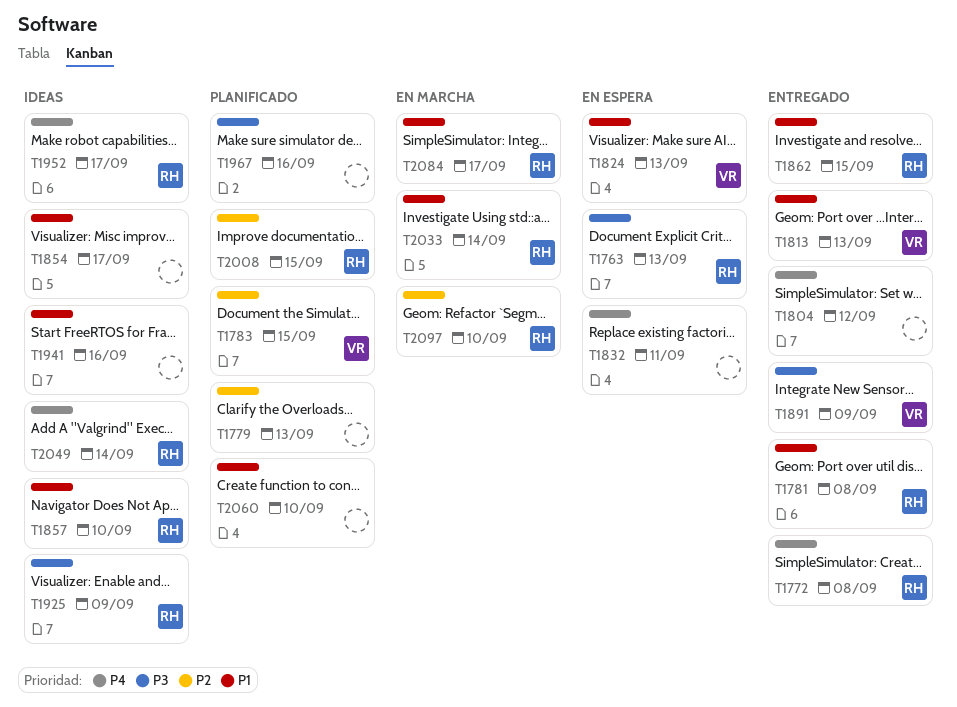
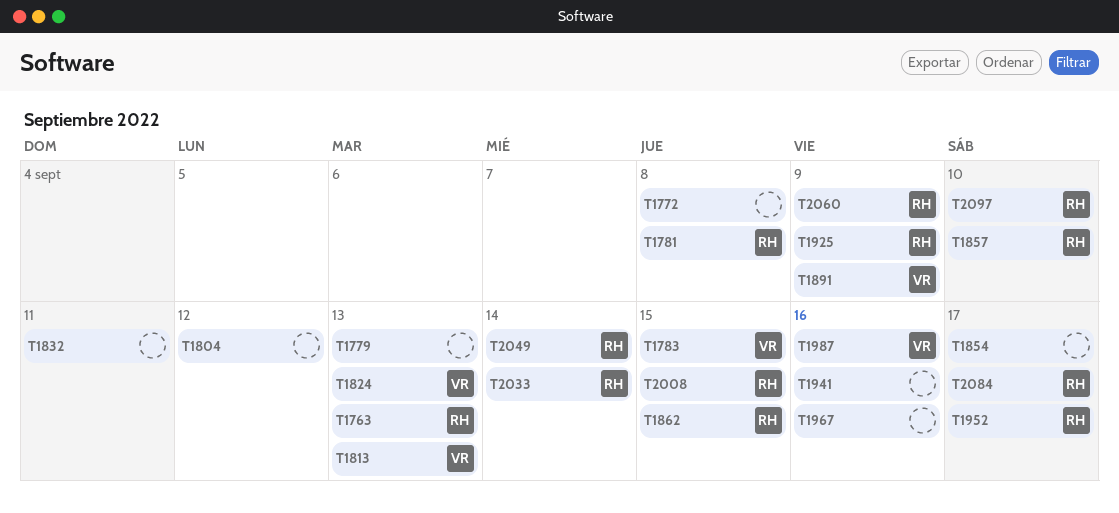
T1772, owner: RH -> none
T1987: none -> present
T2060, owner: none -> RH
T2060, due: Sep 10 -> Sep 9

